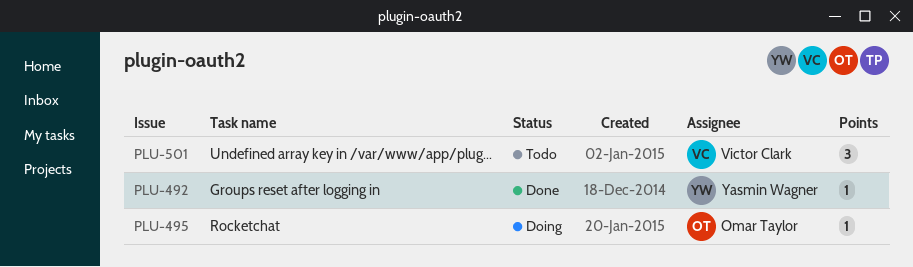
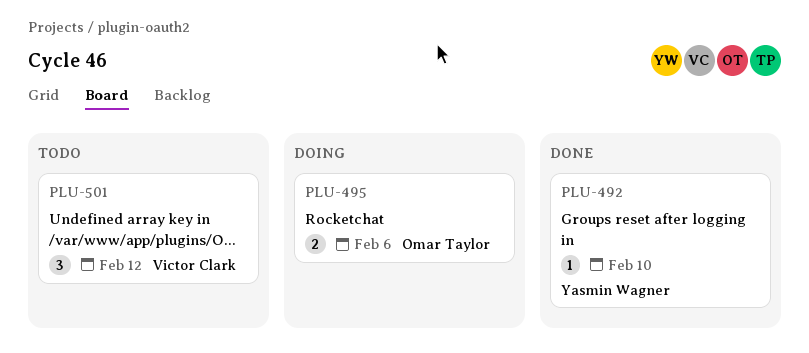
PLU-495, estimate: 1 -> 2

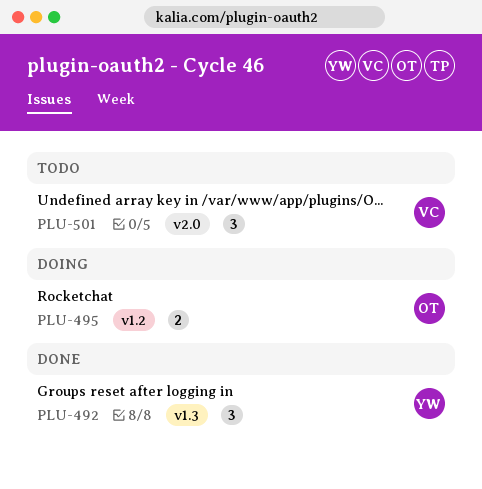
PLU-492, estimate: 1 -> 3

